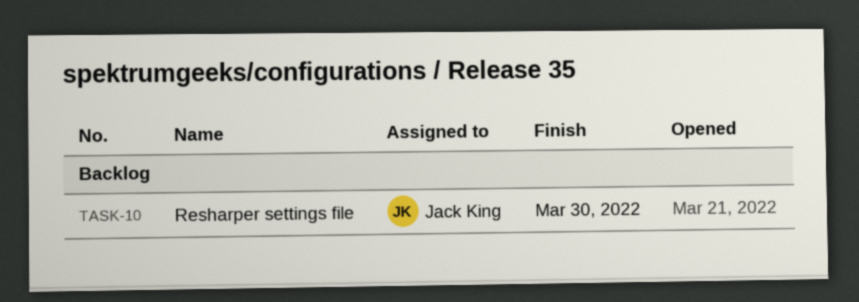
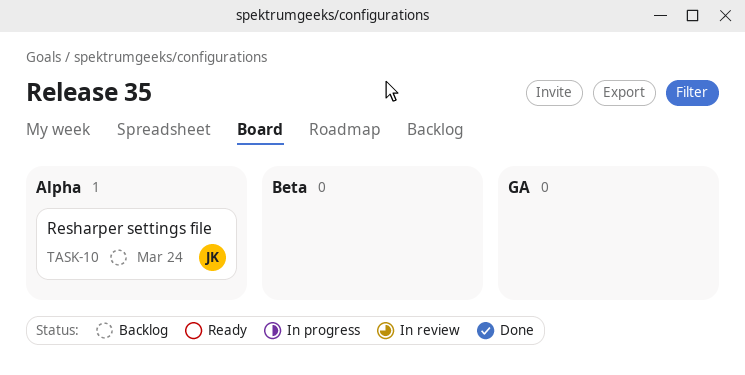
TASK-10, due: Mar 30 -> Mar 24

